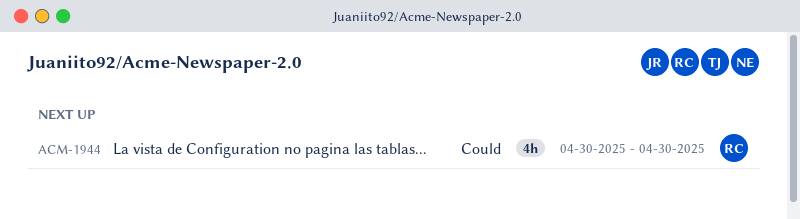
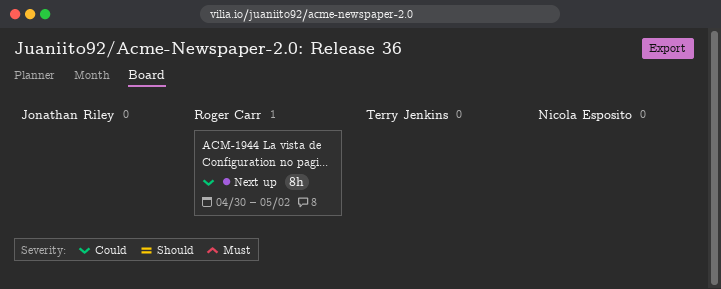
ACM-1944, estimate: 4h -> 8h
ACM-1944, due: Apr 30 -> May 2

